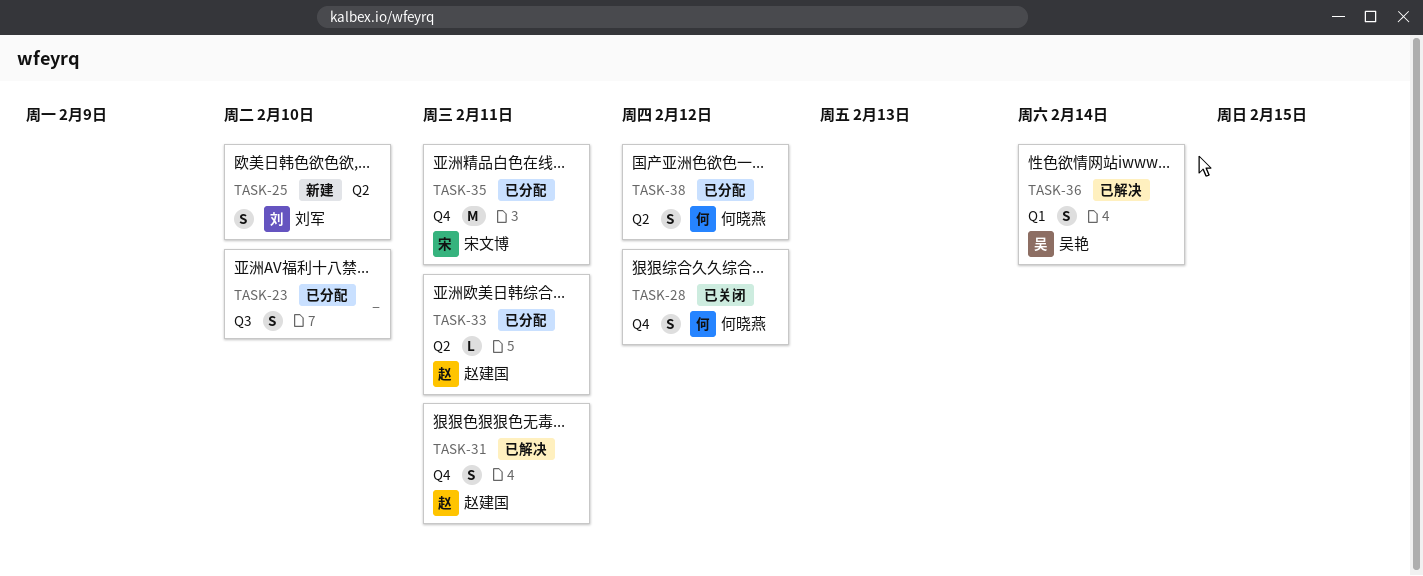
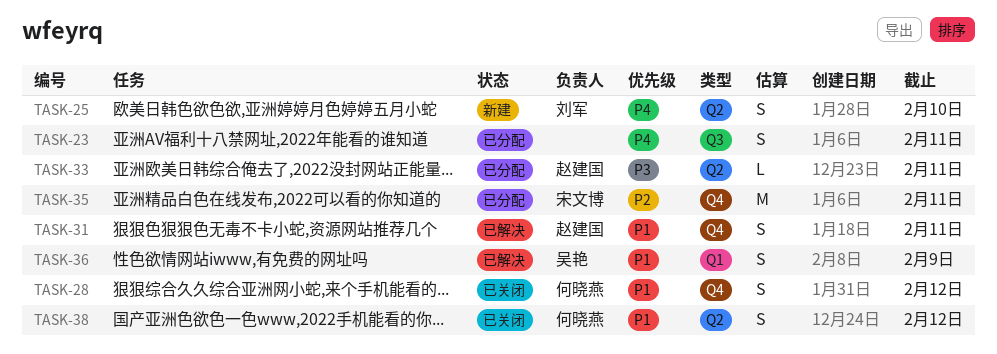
TASK-23, due: Feb 10 -> Feb 11
TASK-36, due: Feb 14 -> Feb 9
TASK-38, status: 已分配 -> 已关闭

